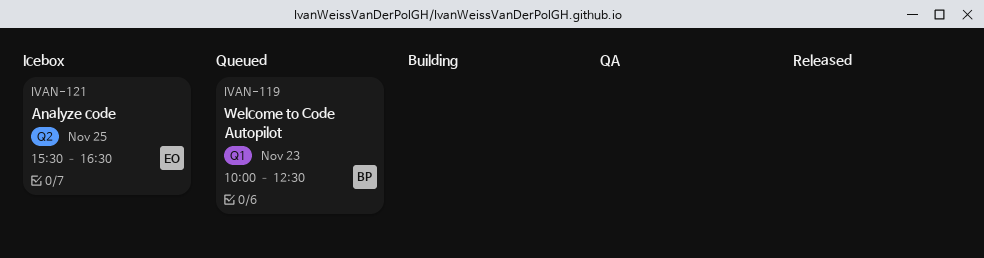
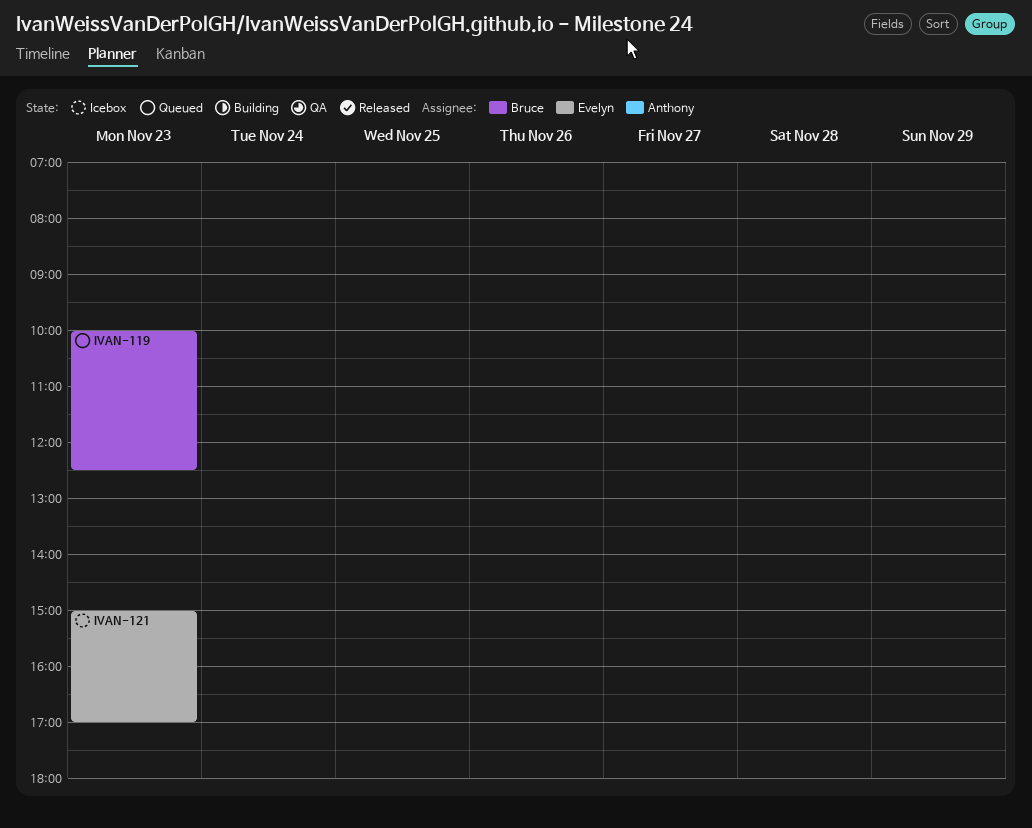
IVAN-121, day: Nov 25 -> Nov 23
IVAN-121, begins: 15:30 -> 15:00
IVAN-121, ends: 16:30 -> 17:00

